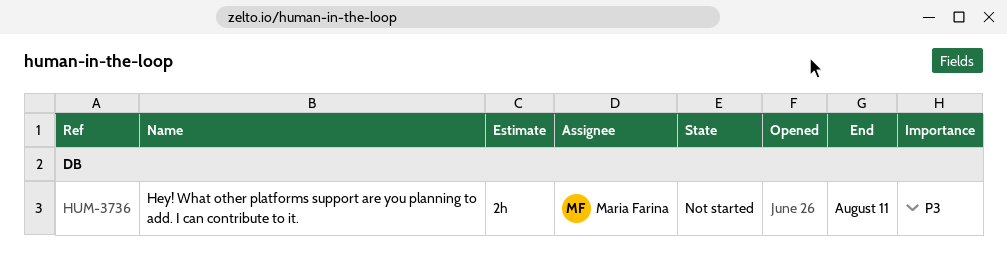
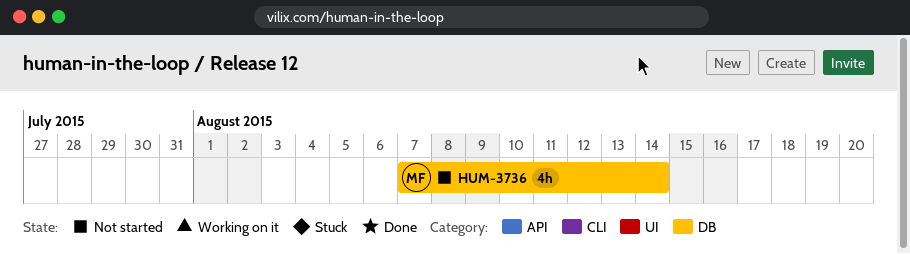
HUM-3736, estimate: 2h -> 4h
HUM-3736, due: Aug 11 -> Aug 14

